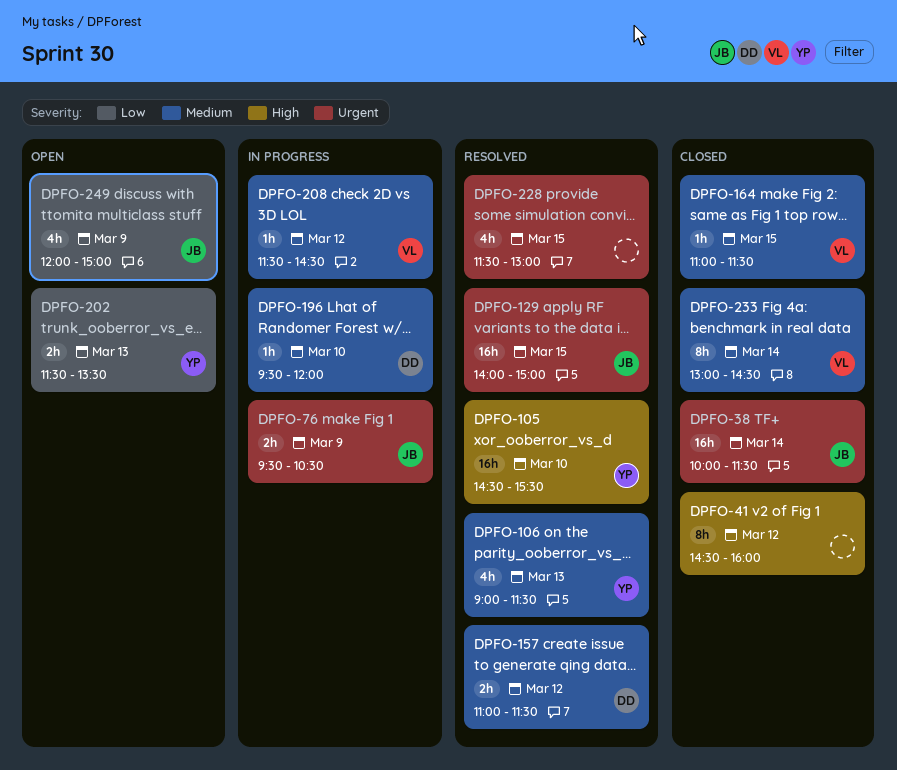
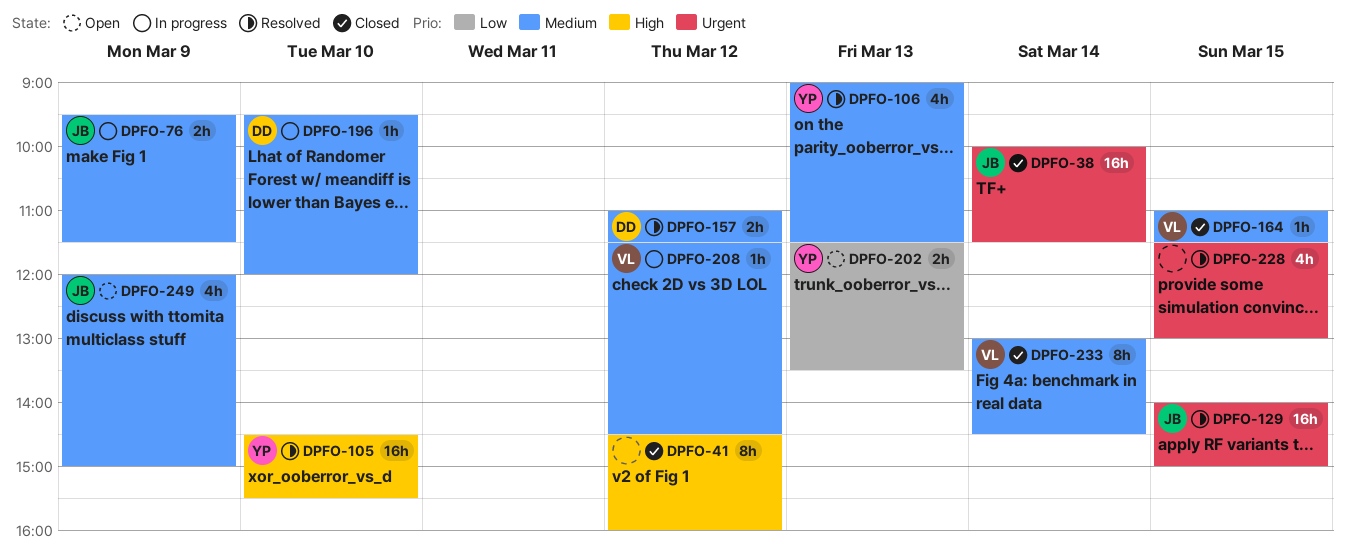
DPFO-76, priority: Urgent -> Medium
DPFO-76, ends: 10:30 -> 11:30
DPFO-249, priority: Low -> Medium

